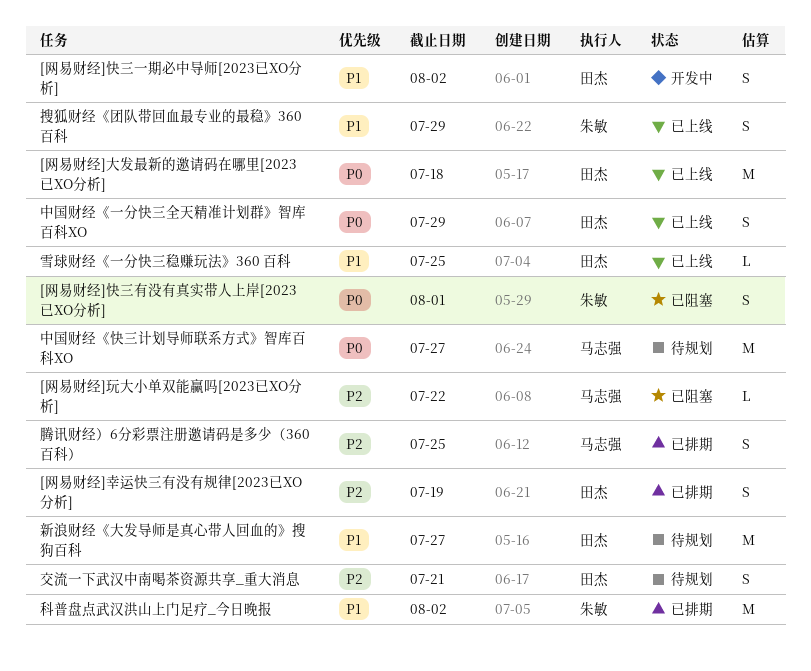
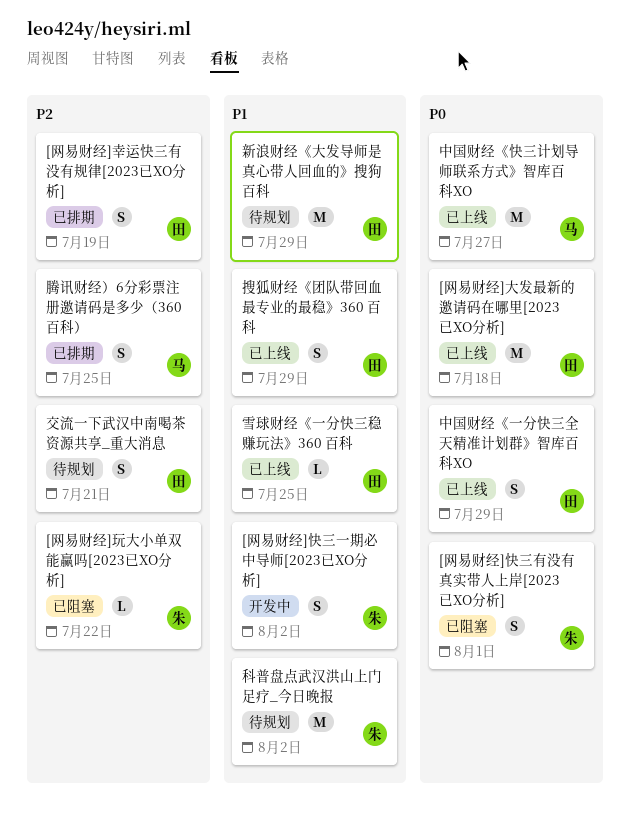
[网易财经]快三一期必中导师[2023已XO分析], owner: 田杰 -> 朱敏
[网易财经]玩大小单双能赢吗[2023已XO分析], owner: 马志强 -> 朱敏
中国财经《快三计划导师联系方式》智库百科XO, status: 待规划 -> 已上线
搜狐财经《团队带回血最专业的最稳》360 百科, owner: 朱敏 -> 田杰
新浪财经《大发导师是真心带人回血的》搜狗百科, due: Jul 27 -> Jul 29
科普盘点武汉洪山上门足疗_今日晚报, status: 已排期 -> 待规划

